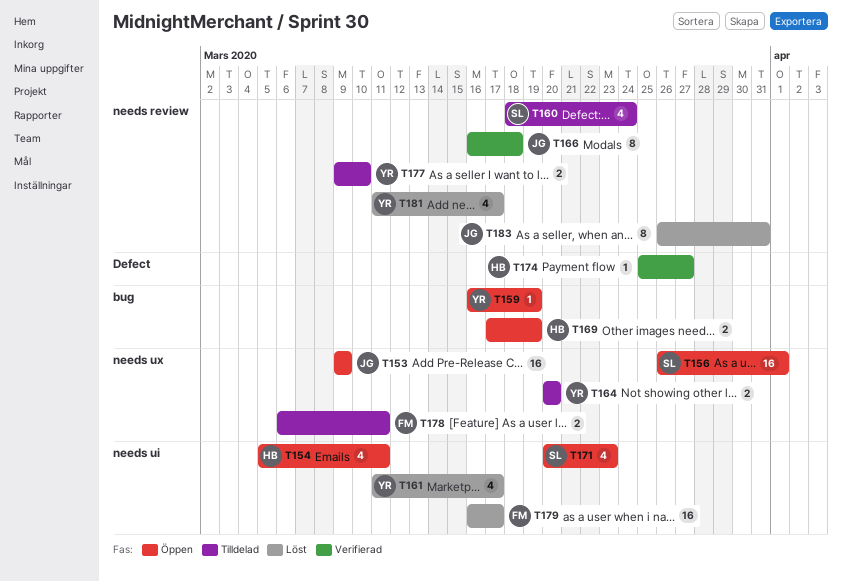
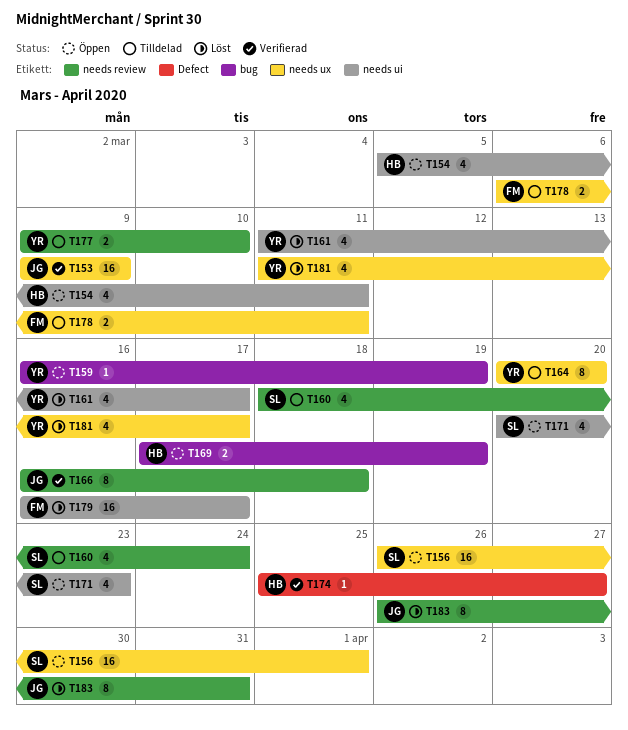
T153, status: Öppen -> Verifierad
T164, estimate: 2 -> 8
T181, label: needs review -> needs ux

